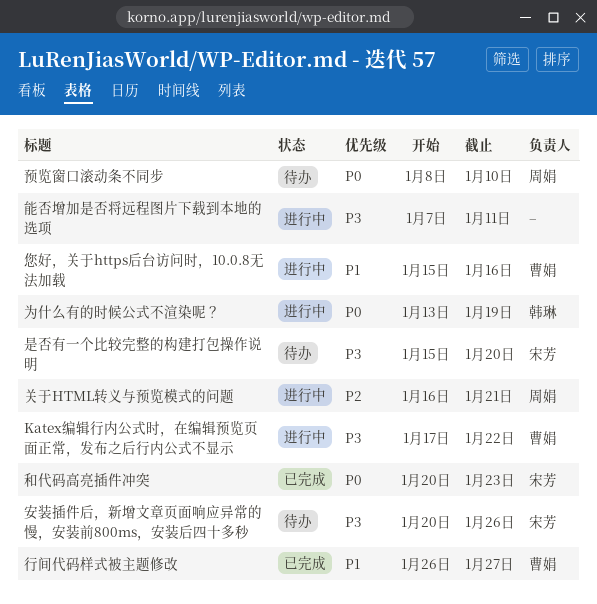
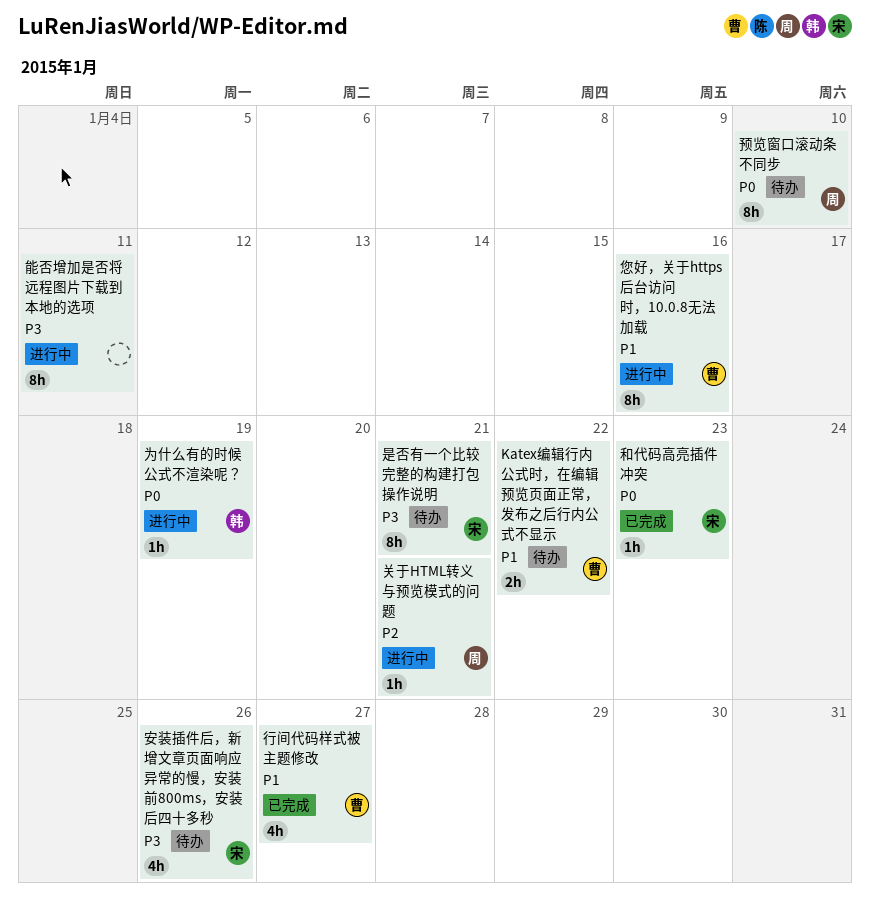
Katex编辑行内公式时，在编辑预览页面正常，发布之后行内公式不显示, status: 进行中 -> 待办
Katex编辑行内公式时，在编辑预览页面正常，发布之后行内公式不显示, priority: P3 -> P1
是否有一个比较完整的构建打包操作说明, due: Jan 20 -> Jan 21

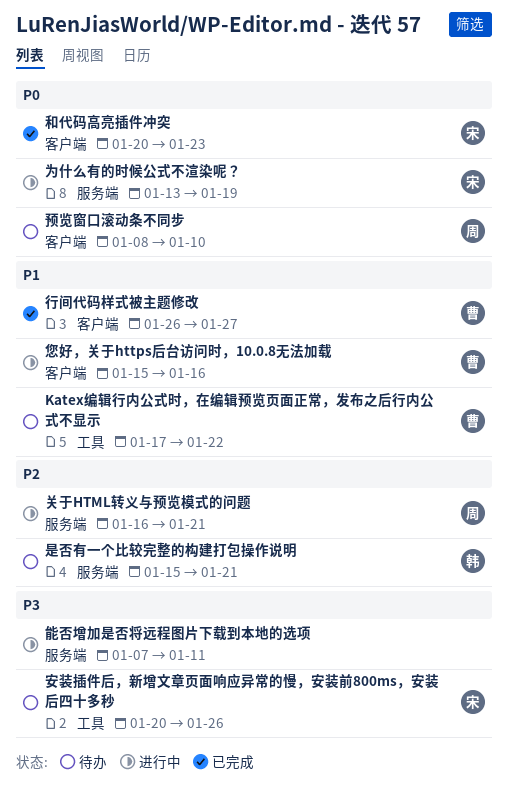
为什么有的时候公式不渲染呢？, owner: 韩 -> 宋
是否有一个比较完整的构建打包操作说明, owner: 宋 -> 韩
是否有一个比较完整的构建打包操作说明, priority: P3 -> P2

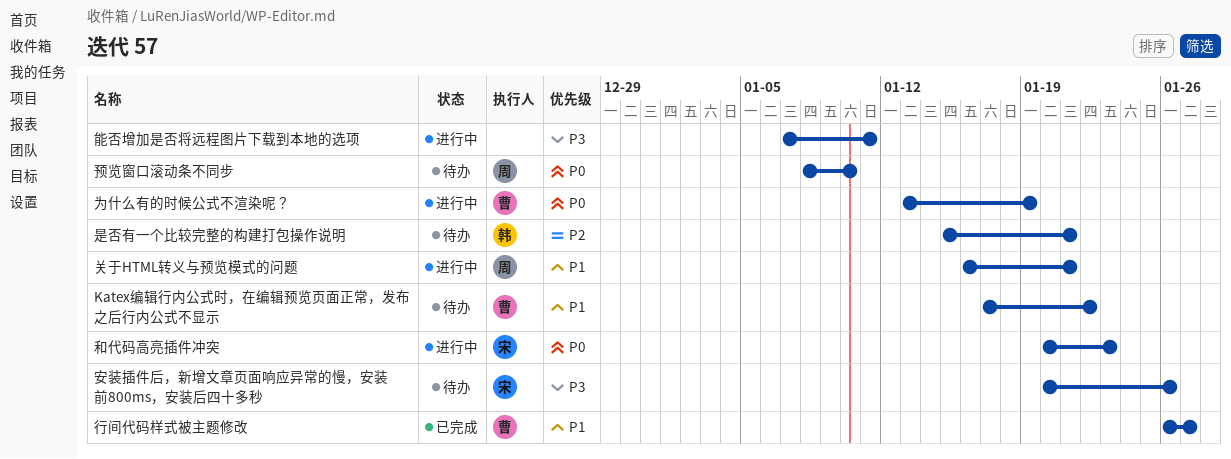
为什么有的时候公式不渲染呢？, owner: 宋 -> 曹
关于HTML转义与预览模式的问题, priority: P2 -> P1
和代码高亮插件冲突, status: 已完成 -> 进行中
您好，关于https后台访问时，10.0.8无法加载: present -> none

